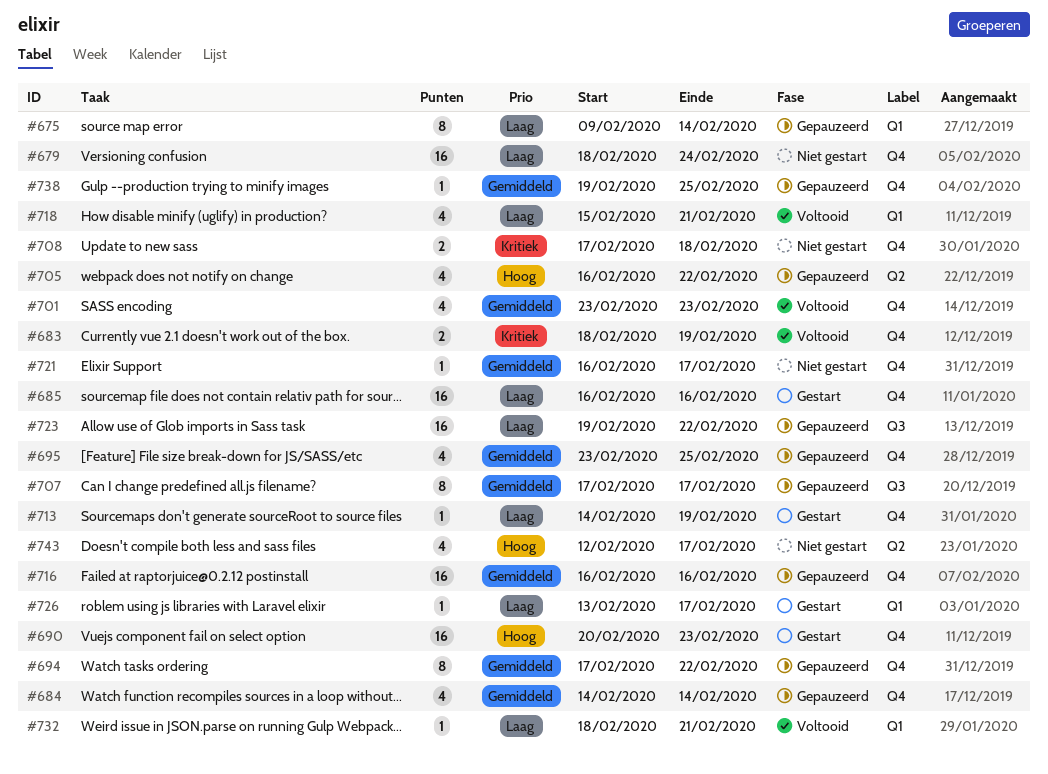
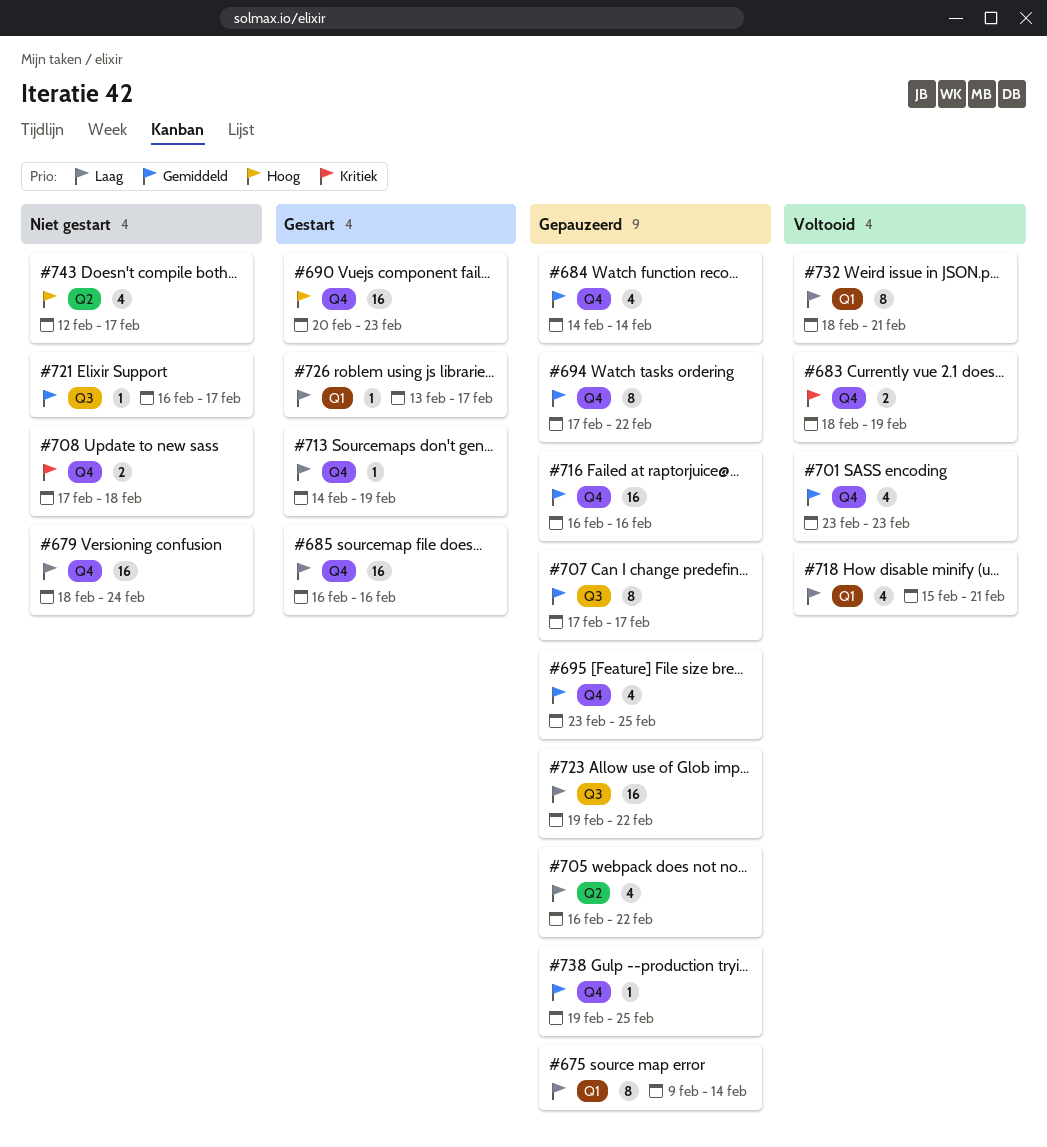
#705, priority: Hoog -> Laag
#721, label: Q4 -> Q3
#732, estimate: 1 -> 8

